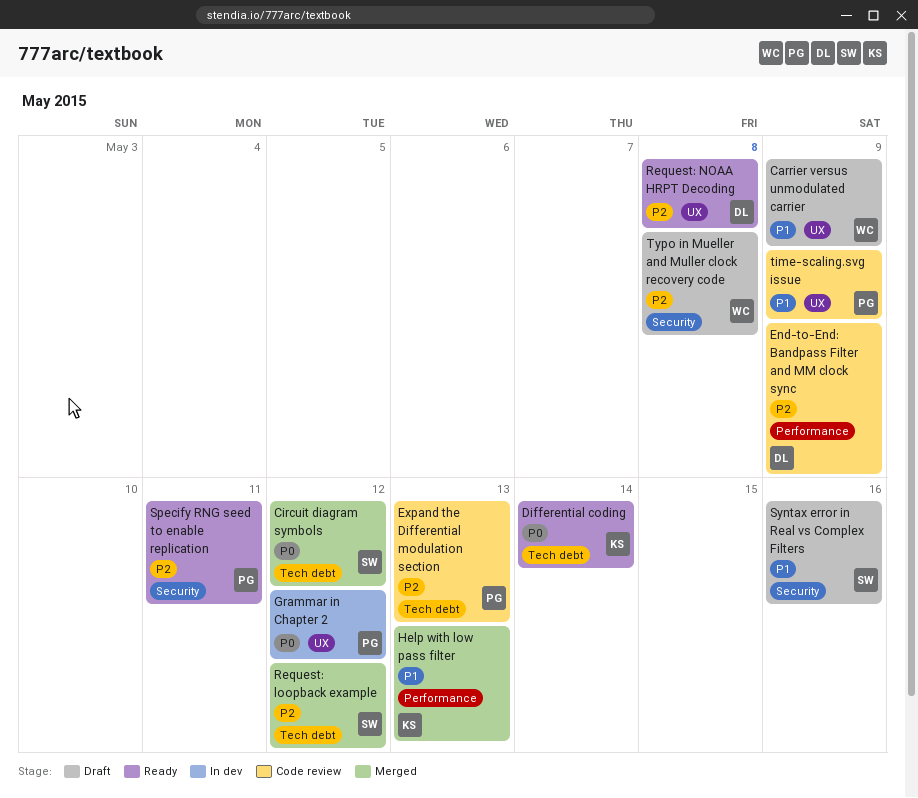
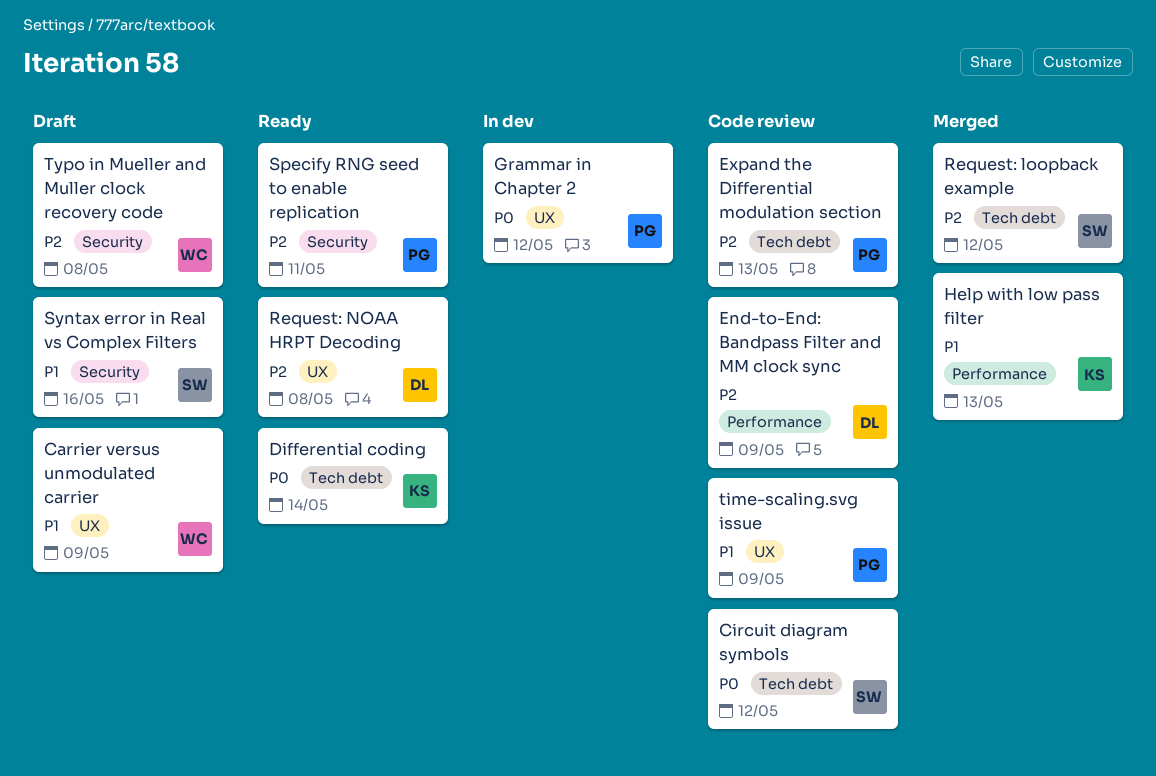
Circuit diagram symbols, status: Merged -> Code review

